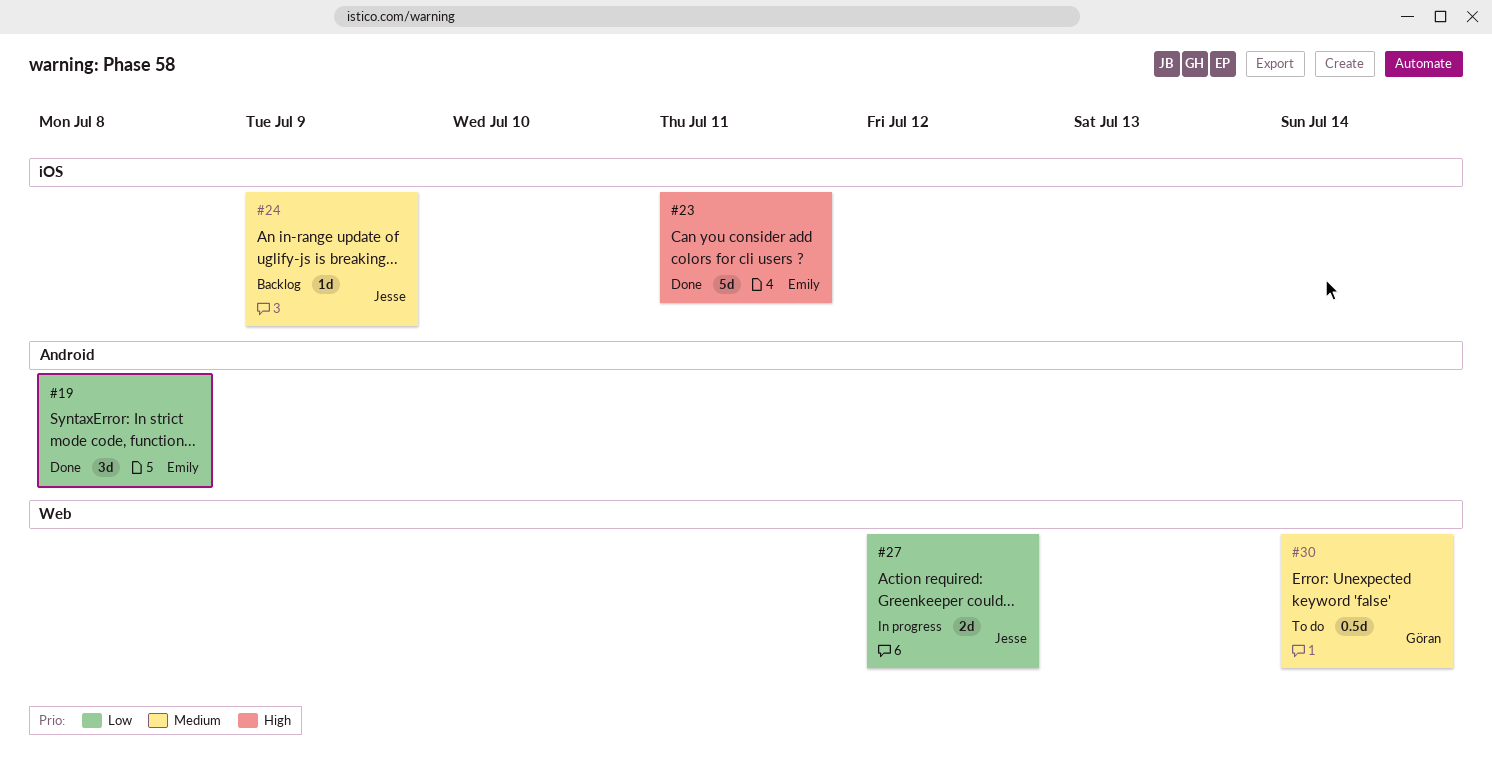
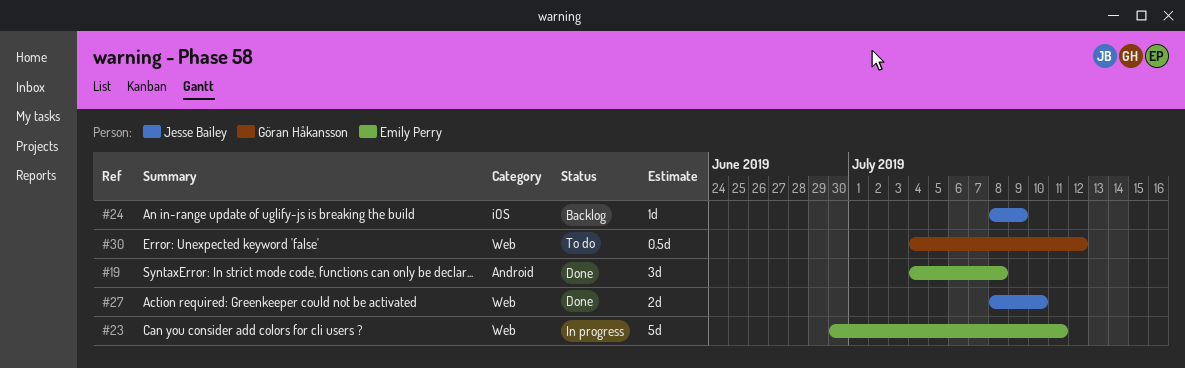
#23, status: Done -> In progress
#23, label: iOS -> Web
#27, status: In progress -> Done
#27, due: Jul 12 -> Jul 10
#30, due: Jul 14 -> Jul 12

